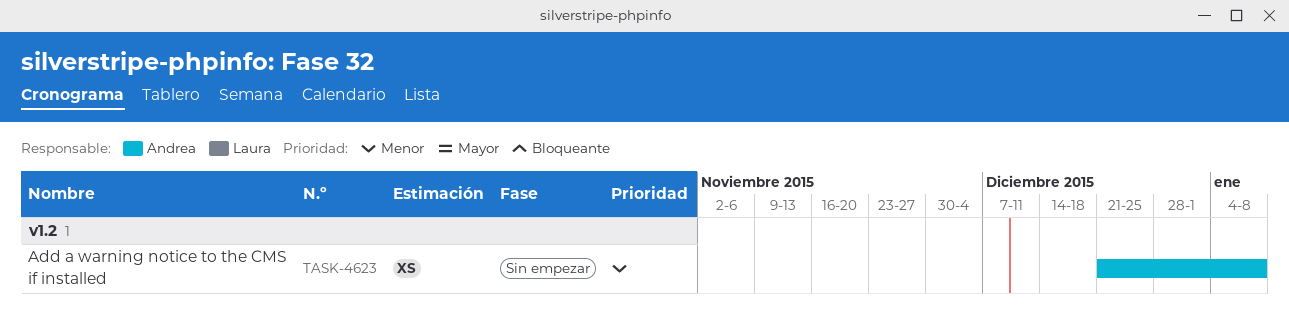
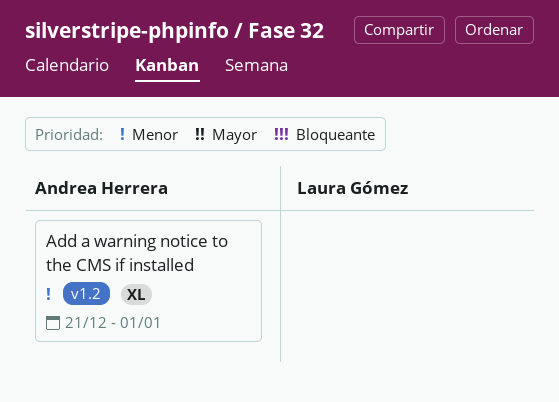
Add a warning notice to the CMS if installed, estimate: XS -> XL
Add a warning notice to the CMS if installed, due: Jan 8 -> Jan 1

